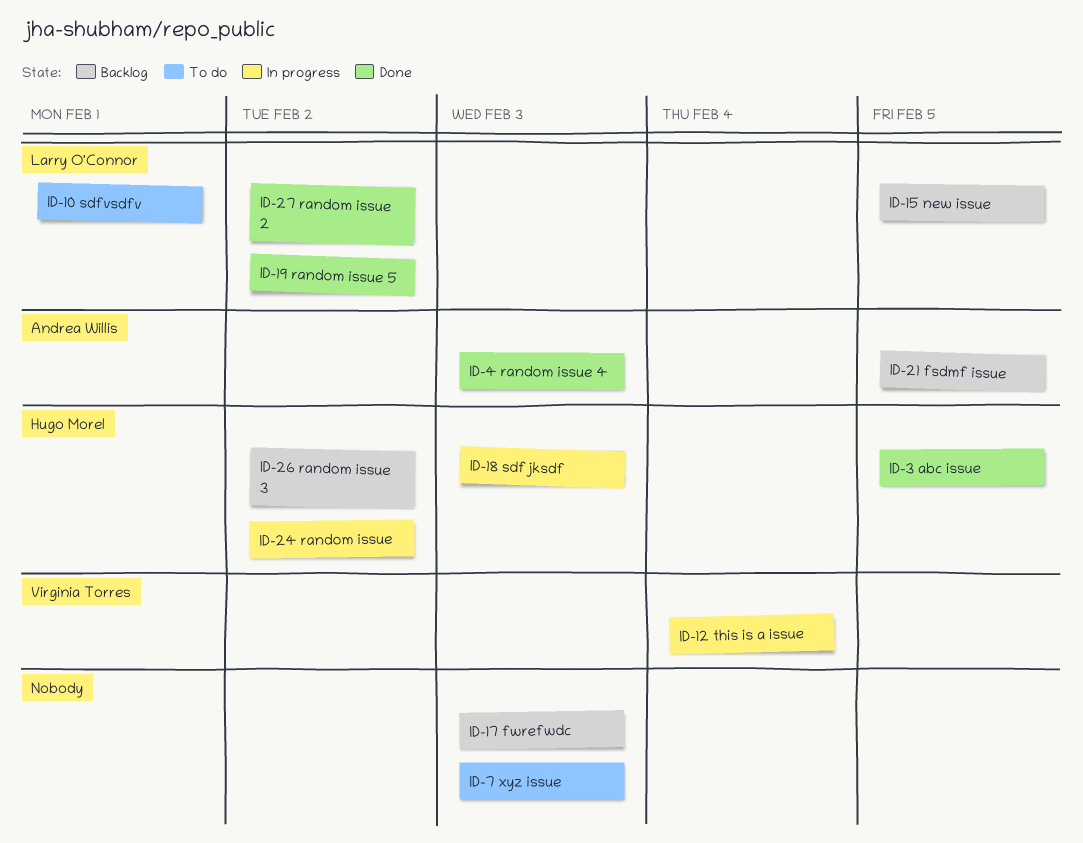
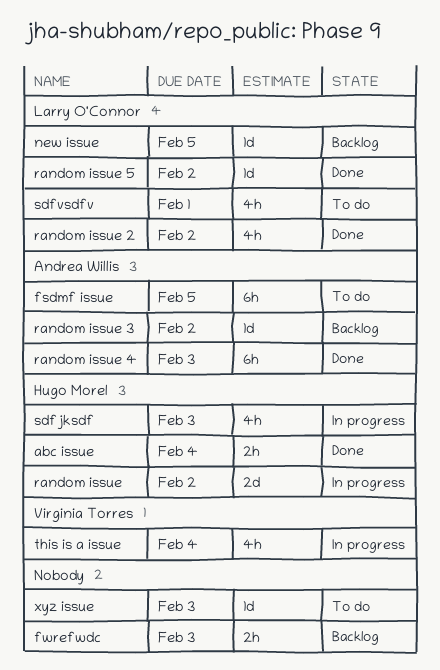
abc issue, due: Feb 5 -> Feb 4
fsdmf issue, status: Backlog -> To do
random issue 3, owner: Hugo Morel -> Andrea Willis

